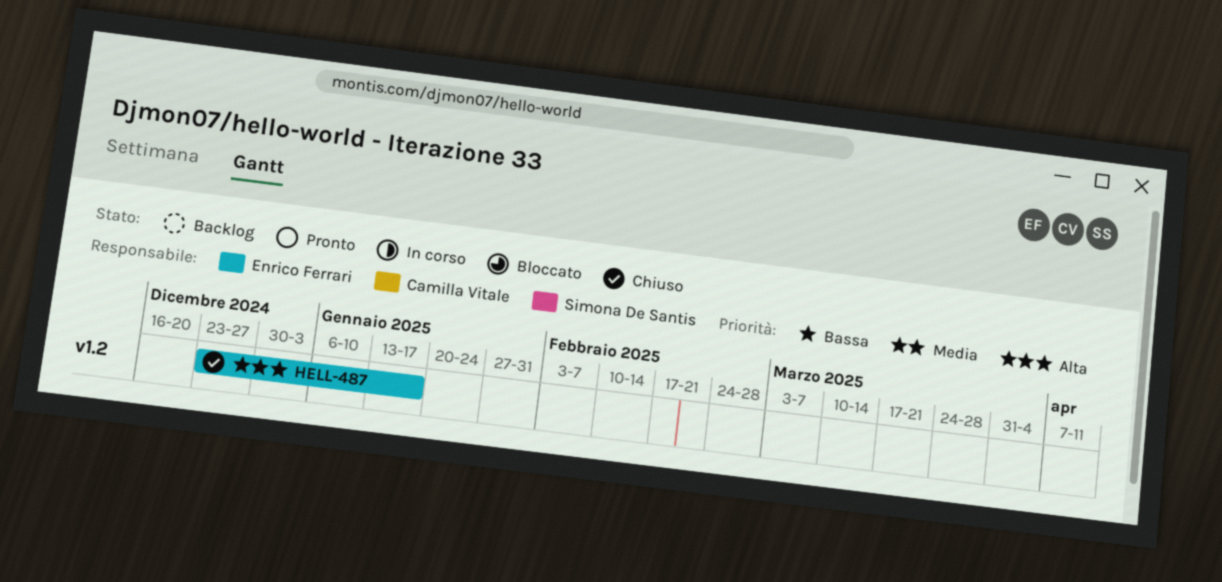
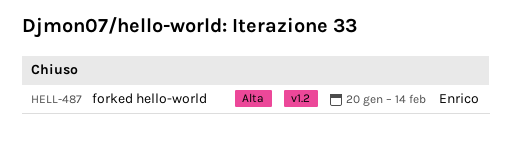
HELL-487, start: Dec 23 -> Jan 20
HELL-487, due: Jan 17 -> Feb 14

